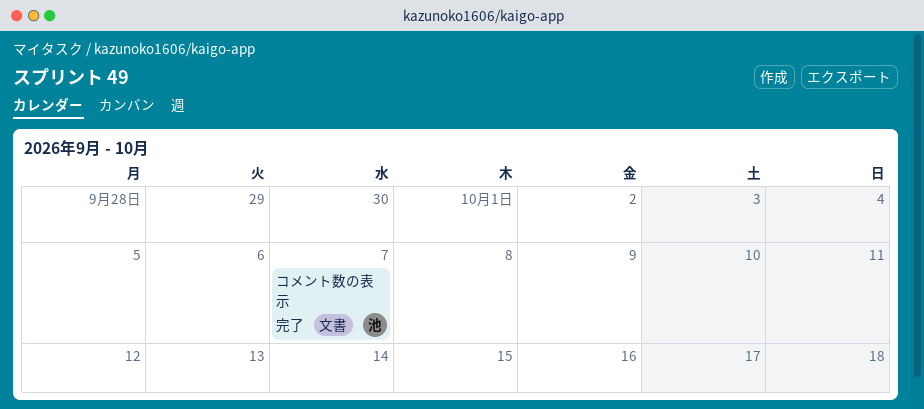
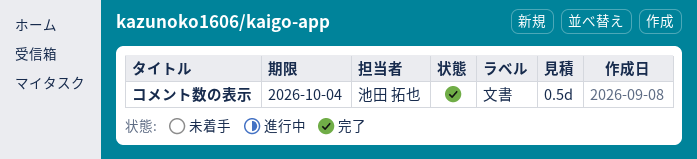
コメント数の表示, due: Oct 7 -> Oct 4

